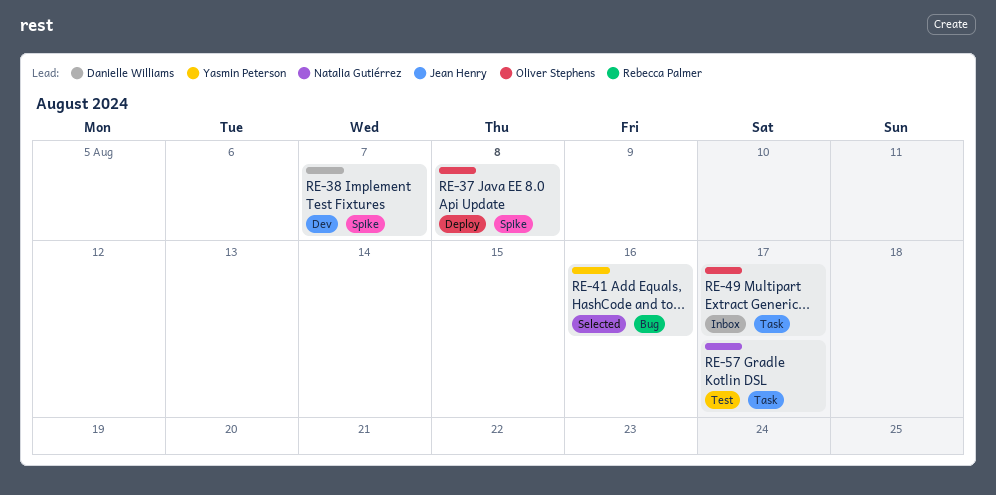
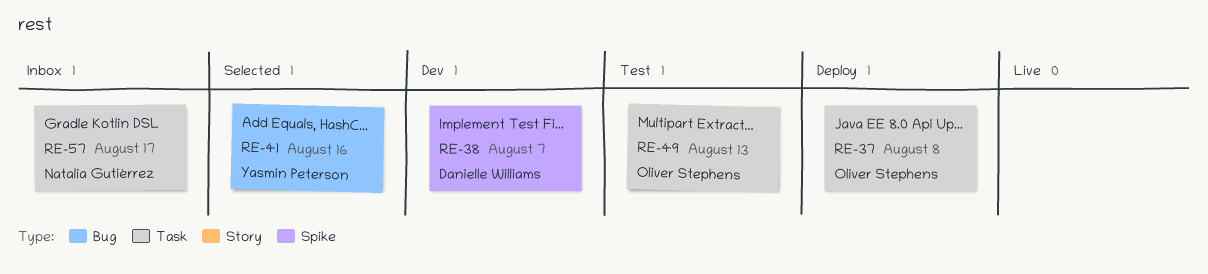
RE-37, label: Spike -> Task
RE-49, status: Inbox -> Test
RE-49, due: Aug 17 -> Aug 13
RE-57, status: Test -> Inbox

